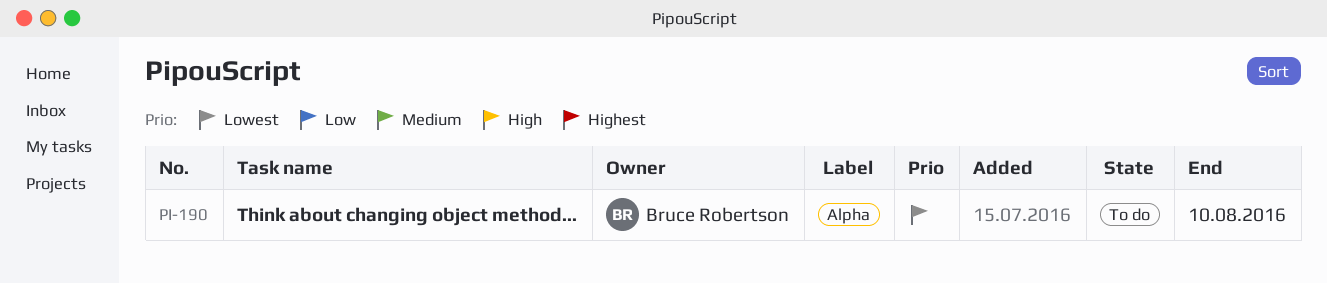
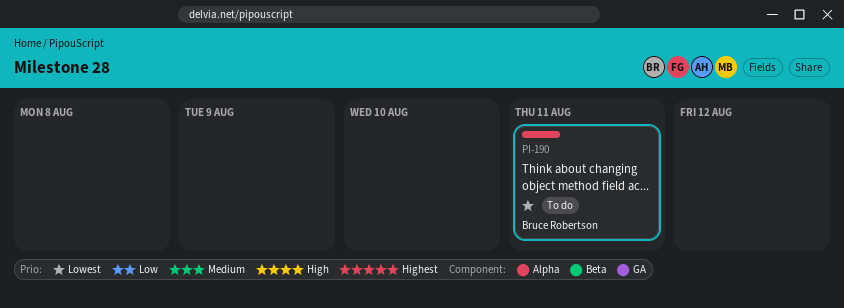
PI-190, due: Aug 10 -> Aug 11

